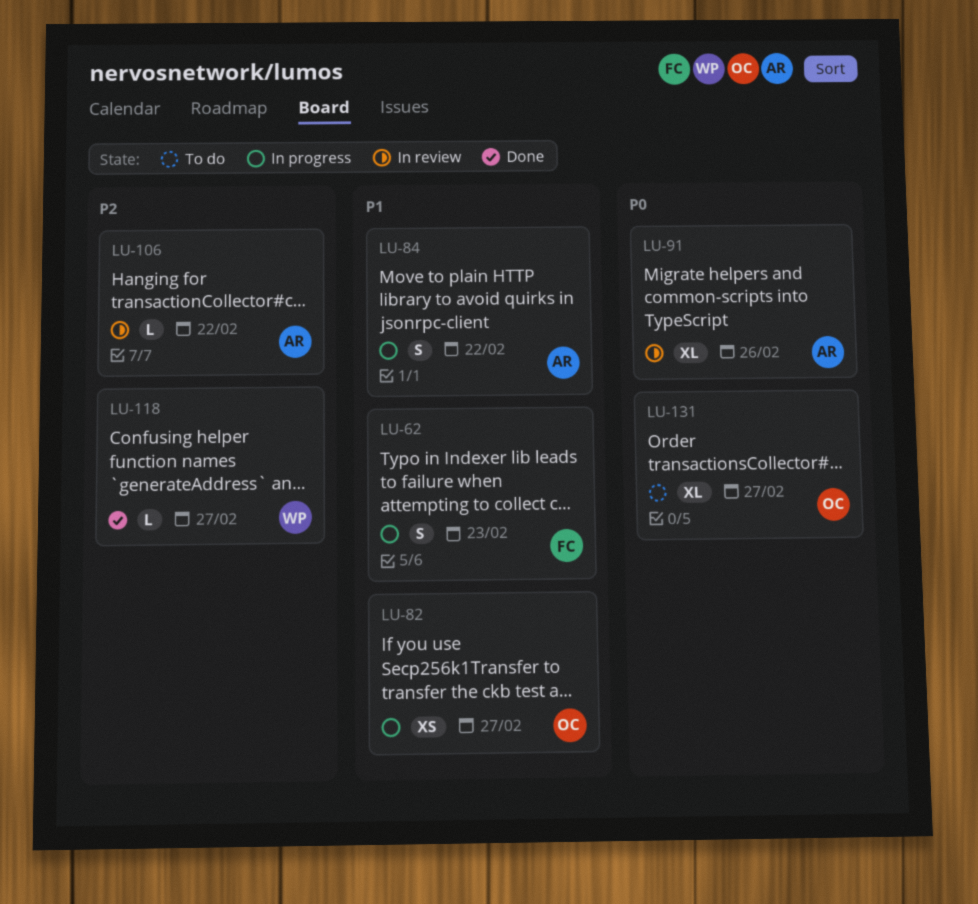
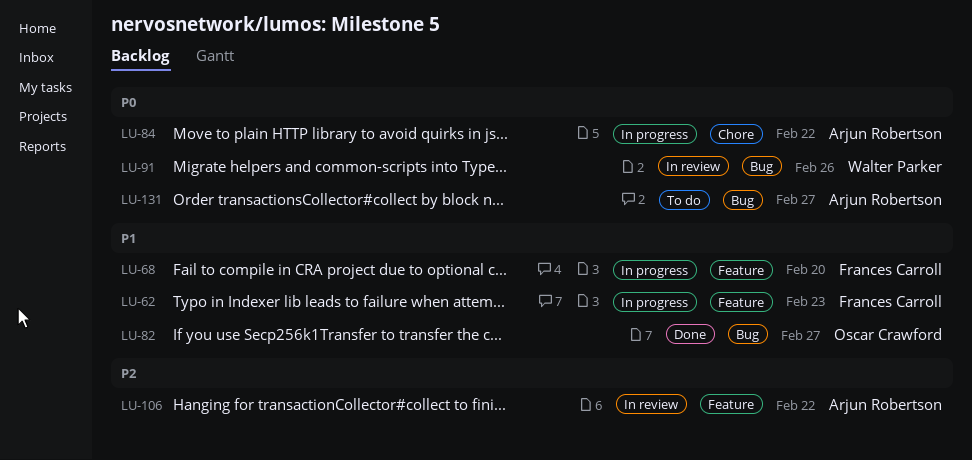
LU-68: none -> present
LU-82, status: In progress -> Done
LU-84, priority: P1 -> P0
LU-91, owner: Arjun Robertson -> Walter Parker
LU-118: present -> none
LU-131, owner: Oscar Crawford -> Arjun Robertson

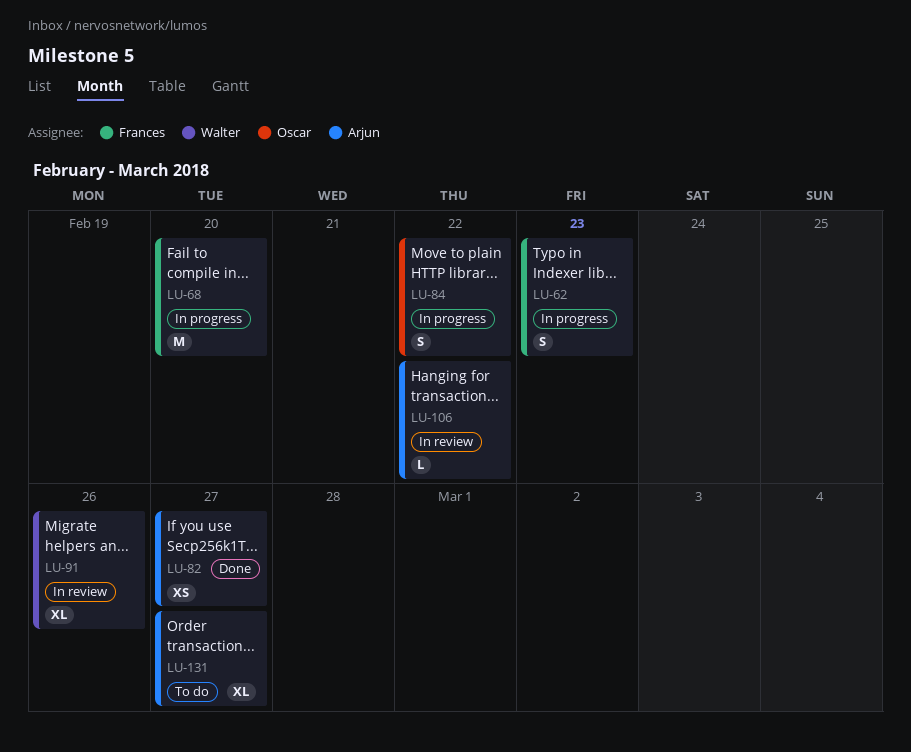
LU-82, owner: Oscar Crawford -> Arjun Robertson
LU-84, owner: Arjun Robertson -> Oscar Crawford

